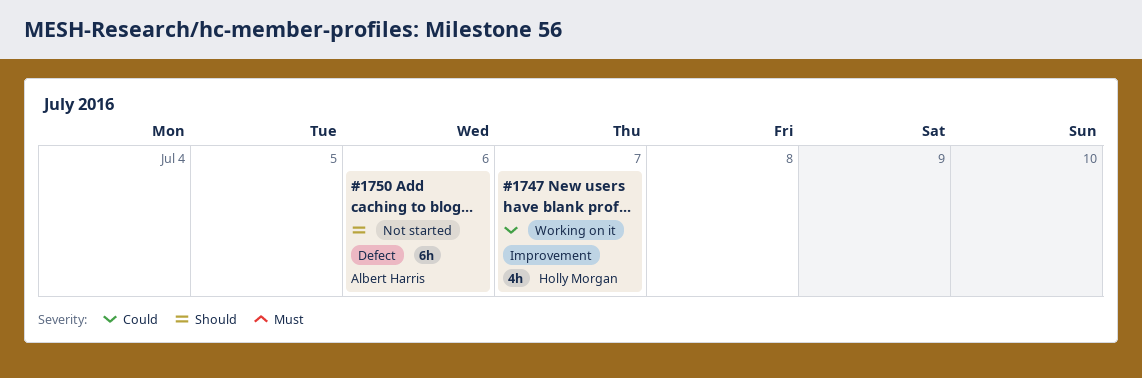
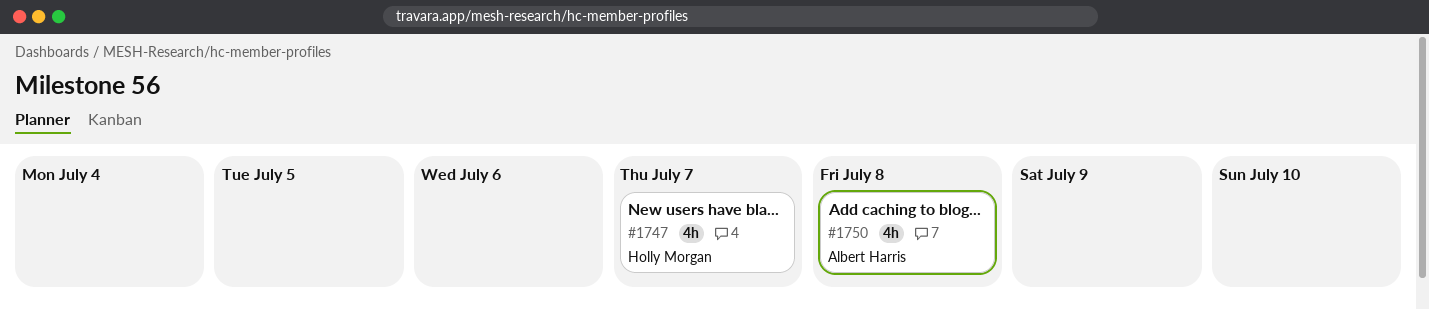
#1750, estimate: 6h -> 4h
#1750, due: Jul 6 -> Jul 8

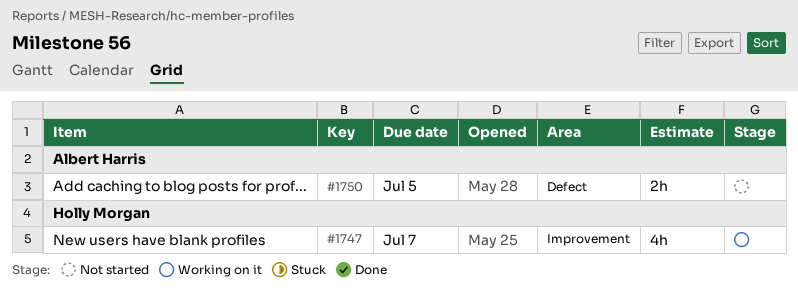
#1750, estimate: 4h -> 2h
#1750, due: Jul 8 -> Jul 5

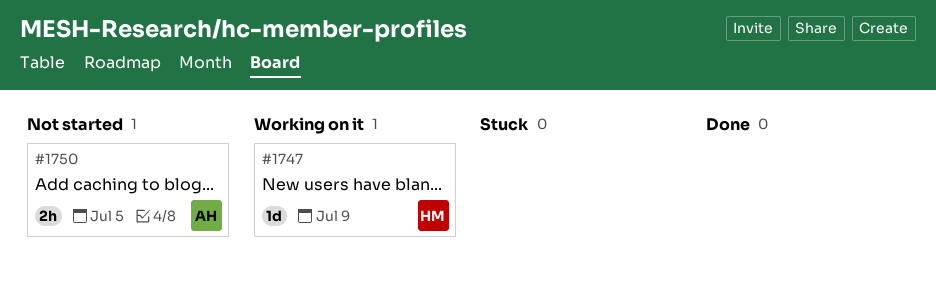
#1747, estimate: 4h -> 1d
#1747, due: Jul 7 -> Jul 9

